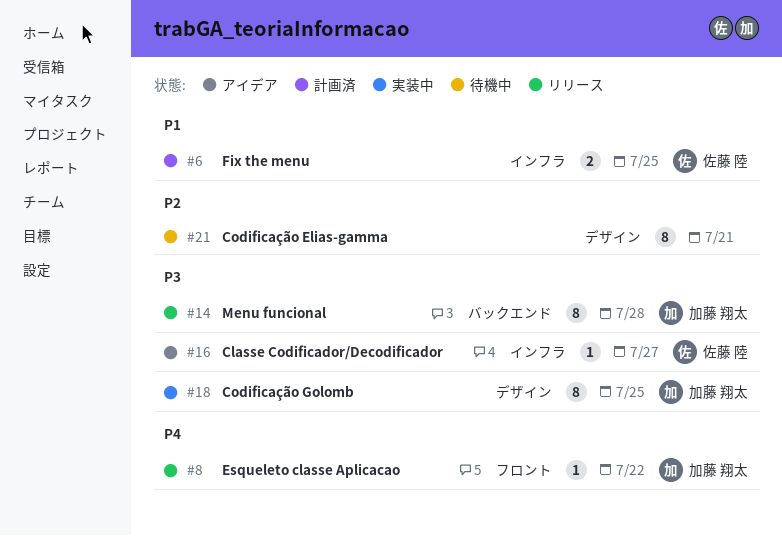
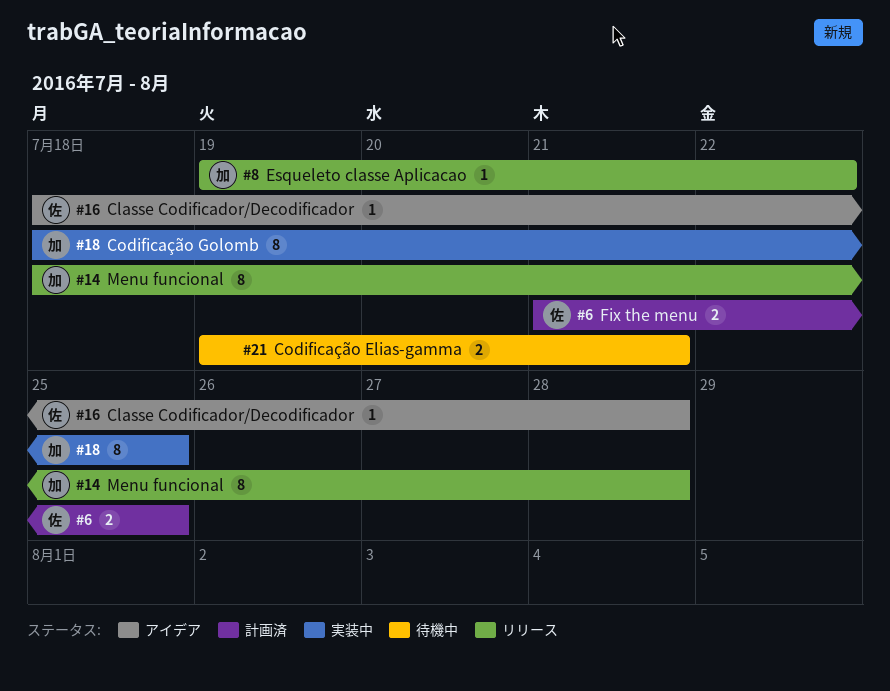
#16, due: Jul 27 -> Jul 28
#21, estimate: 8 -> 2

